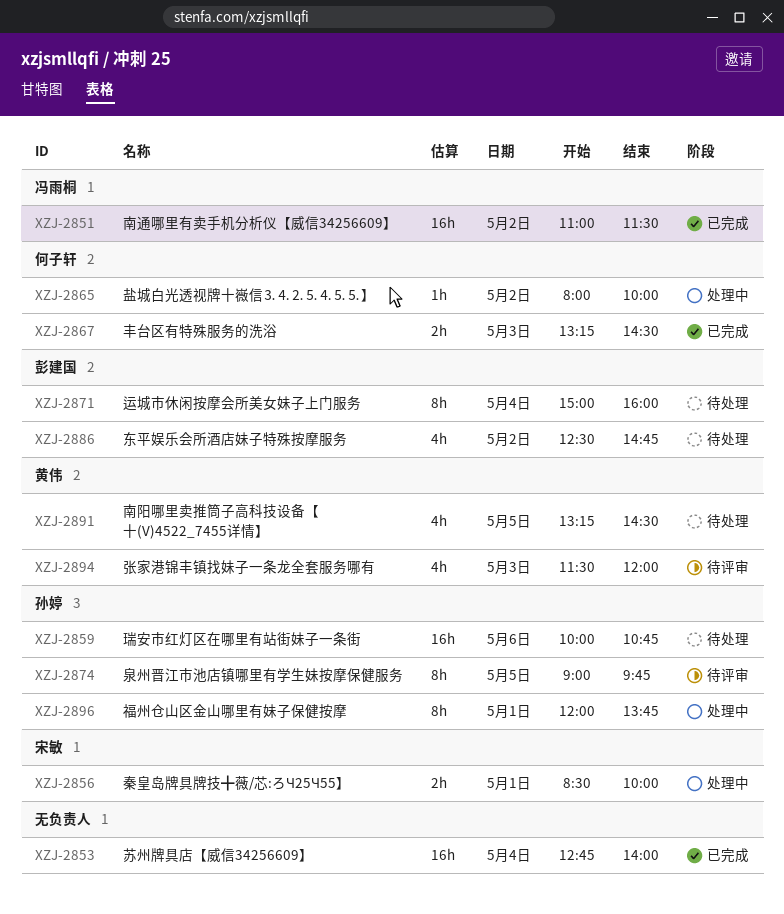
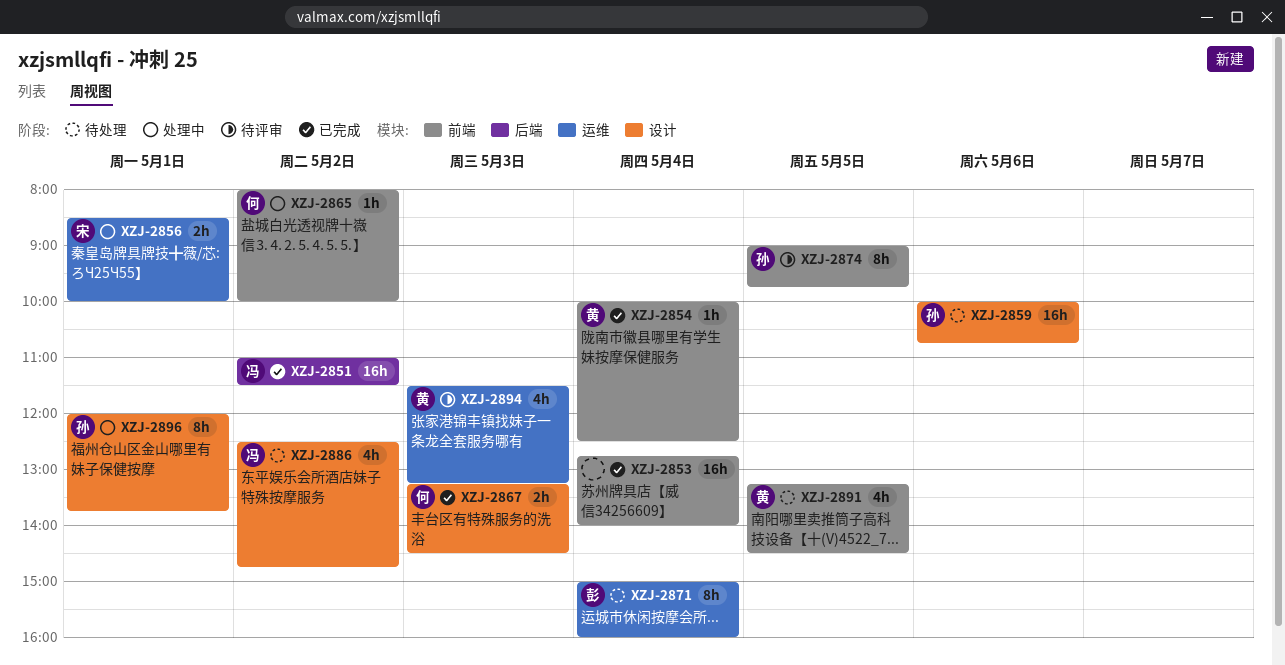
XZJ-2854: none -> present
XZJ-2886, owner: 彭建国 -> 冯雨桐
XZJ-2894, ends: 12:00 -> 13:15

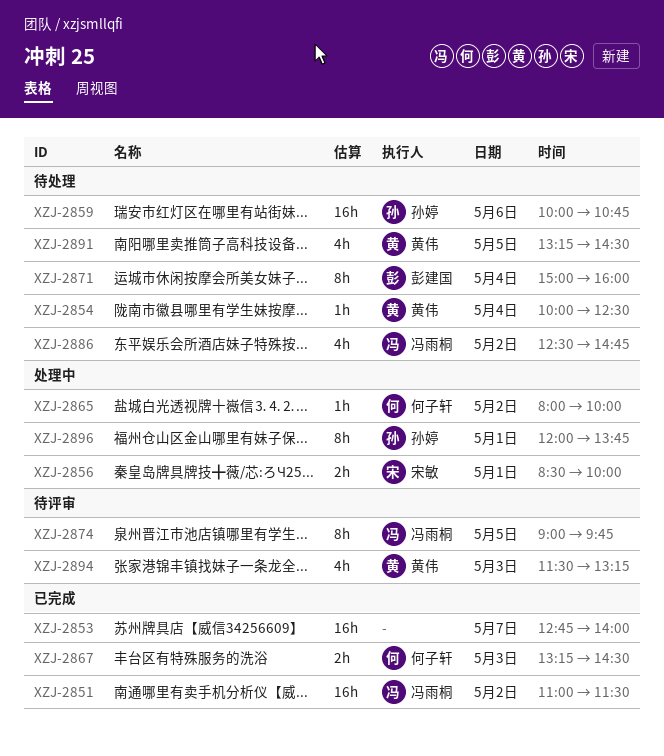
XZJ-2853, day: May 4 -> May 7
XZJ-2854, status: 已完成 -> 待处理
XZJ-2874, owner: 孙婷 -> 冯雨桐

